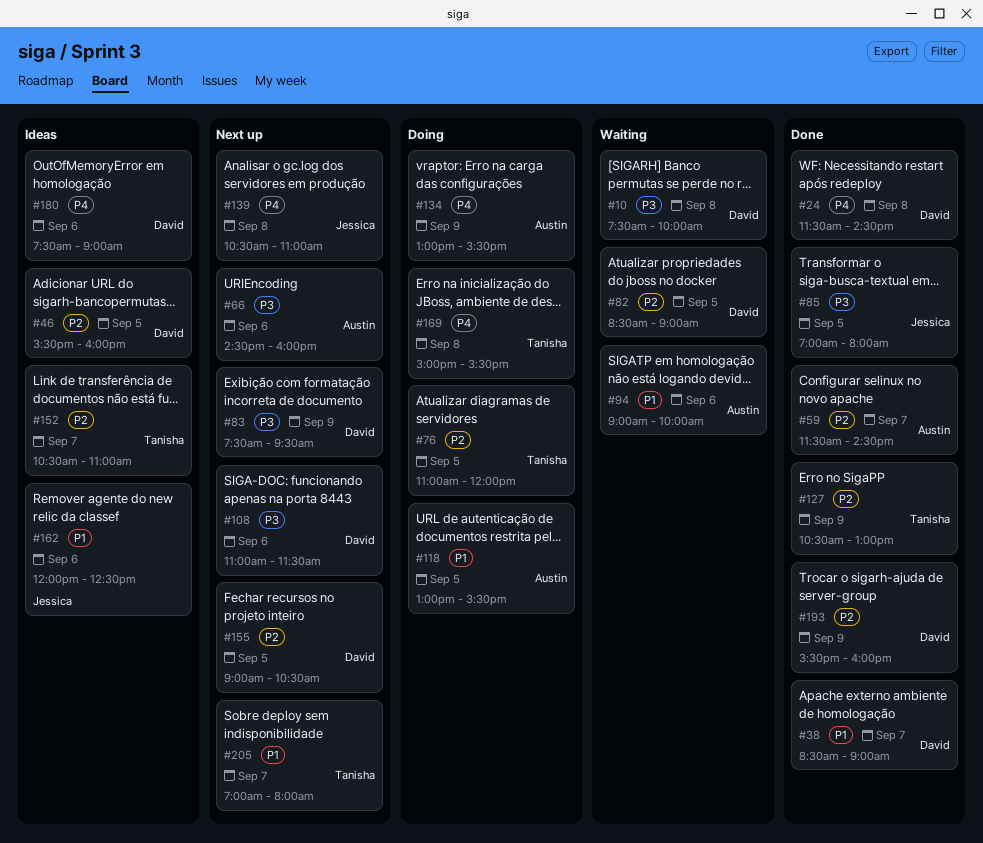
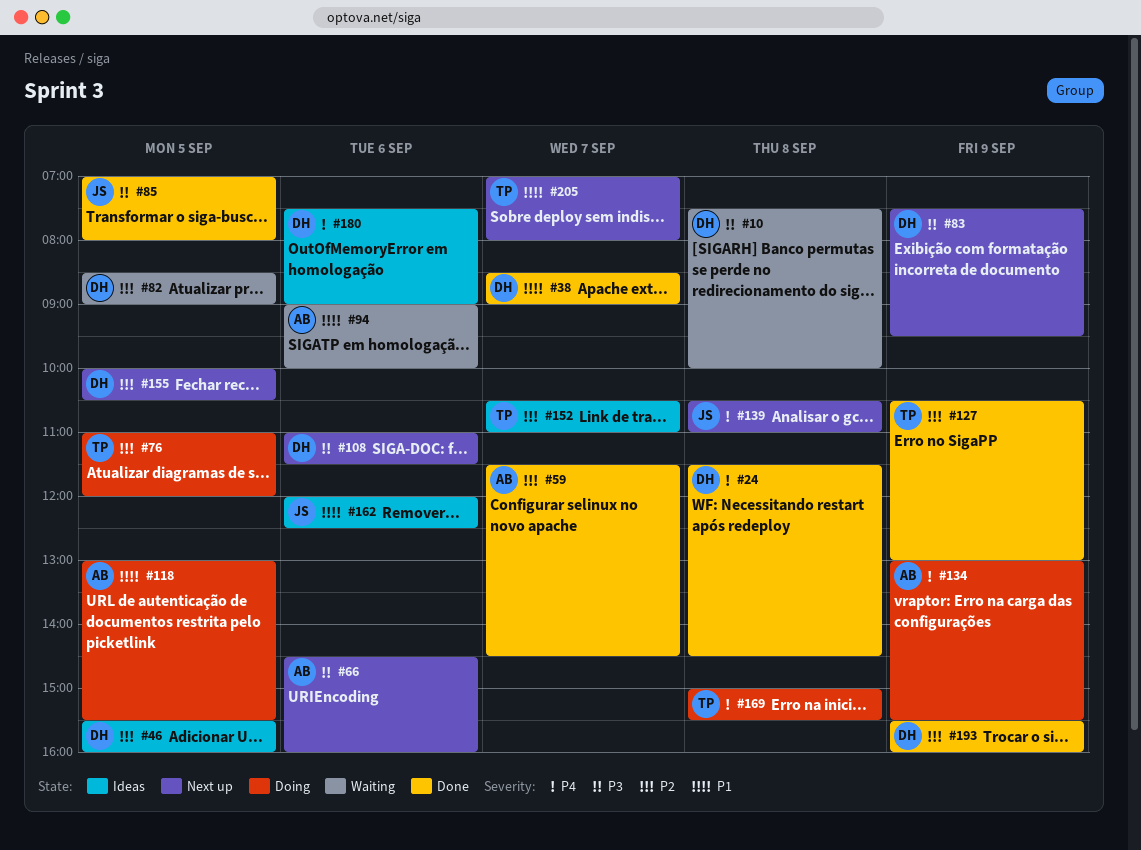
#155, begins: 09:00 -> 10:00

